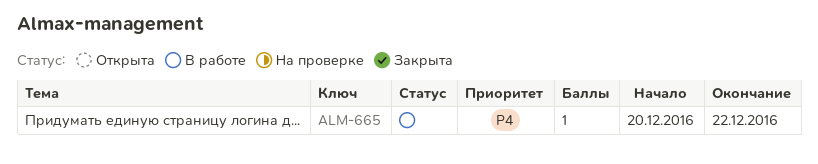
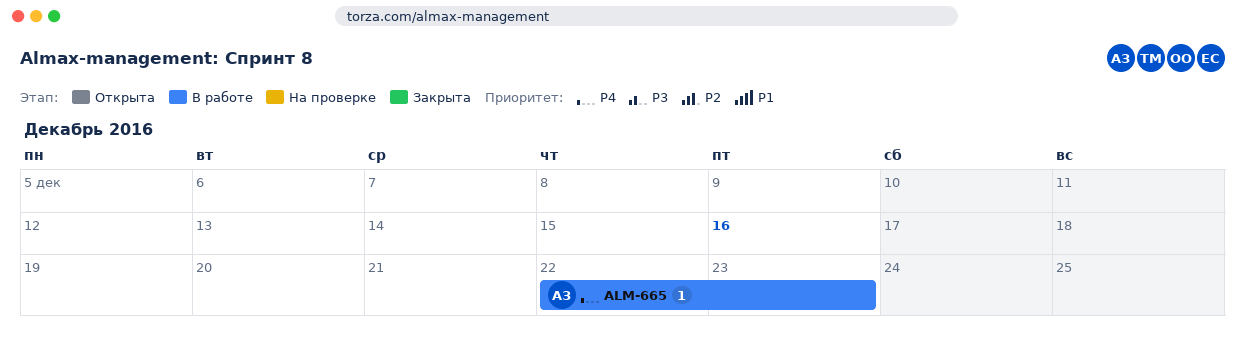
ALM-665, start: Dec 20 -> Dec 22
ALM-665, due: Dec 22 -> Dec 23

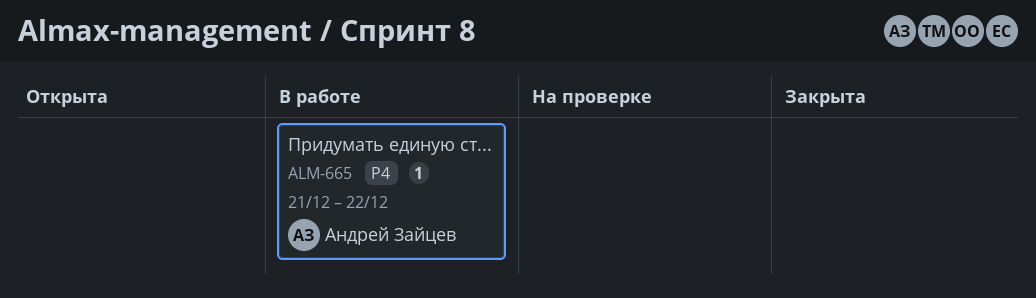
ALM-665, start: Dec 22 -> Dec 21
ALM-665, due: Dec 23 -> Dec 22

